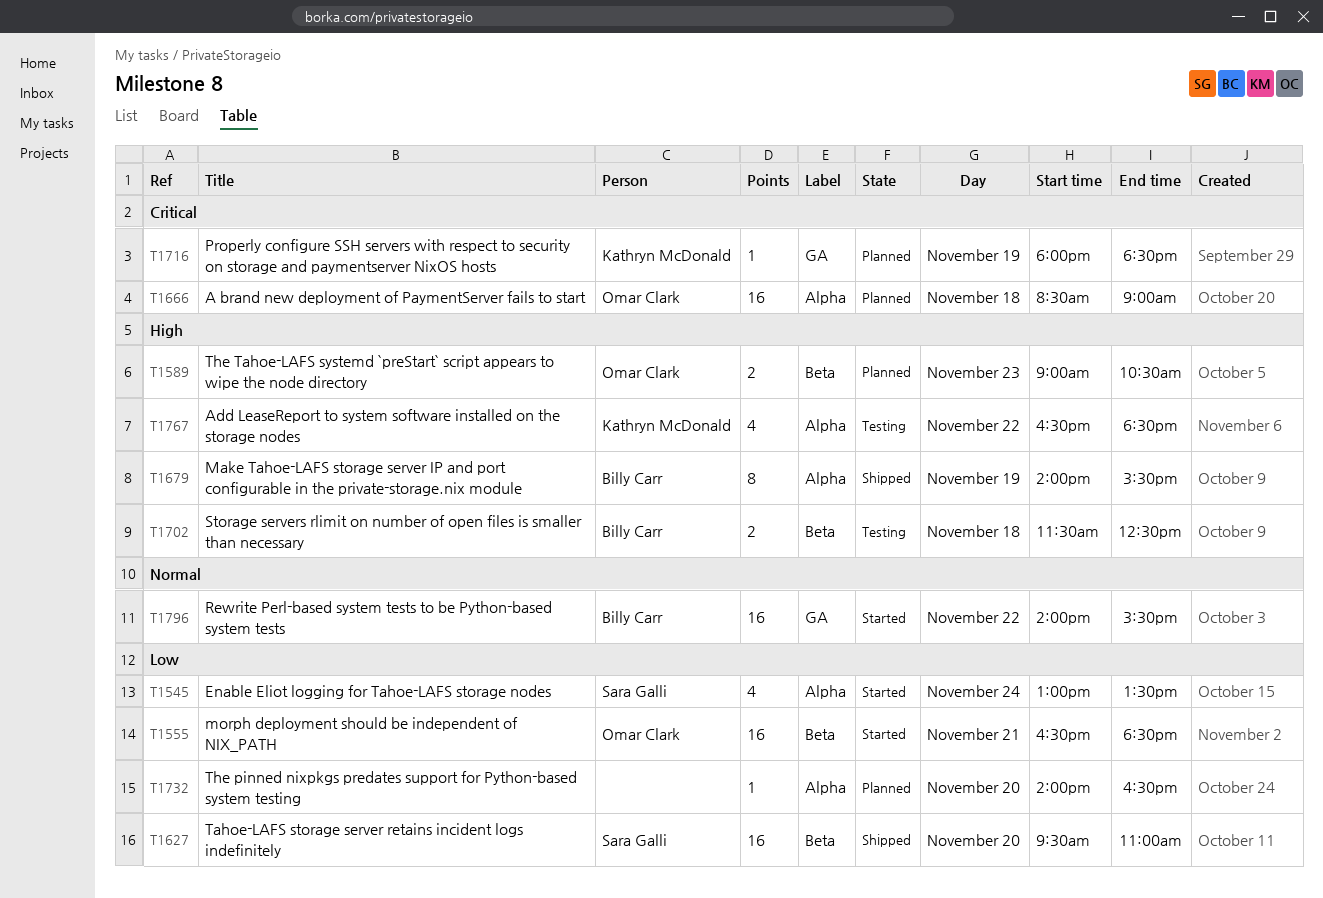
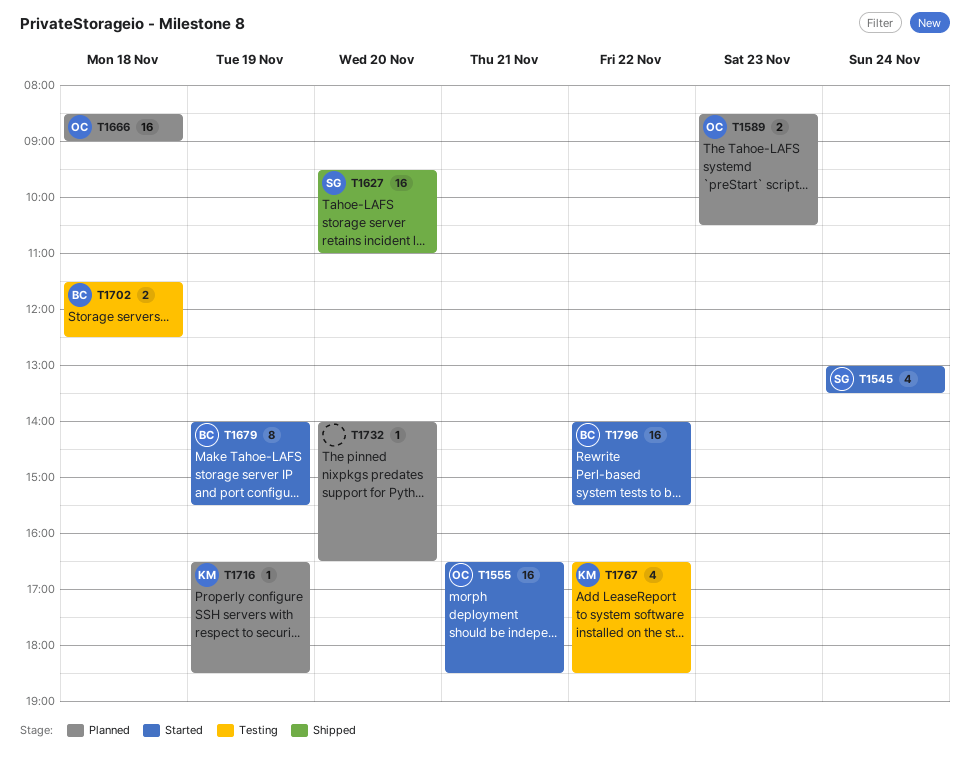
T1589, begins: 09:00 -> 08:30
T1679, status: Shipped -> Started
T1716, begins: 18:00 -> 16:30

